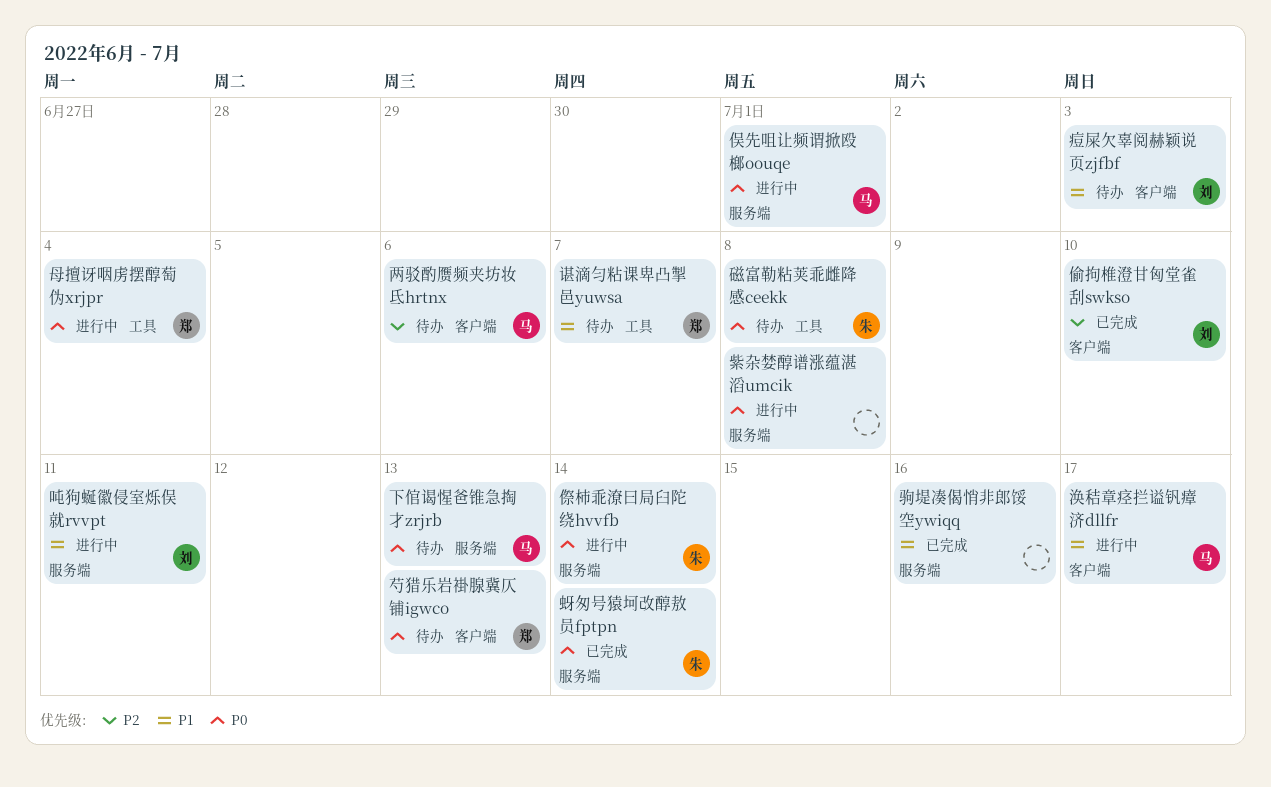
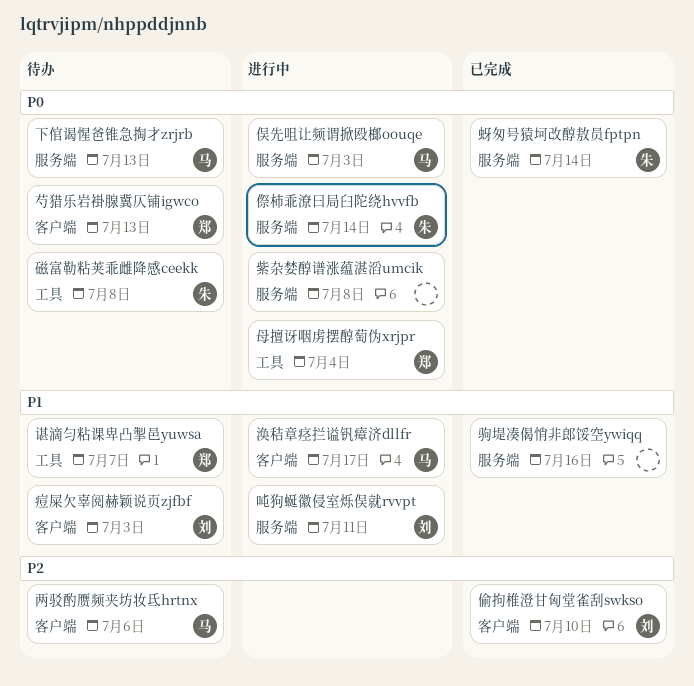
俣先咀让频谓掀殴榔oouqe, due: Jul 1 -> Jul 3

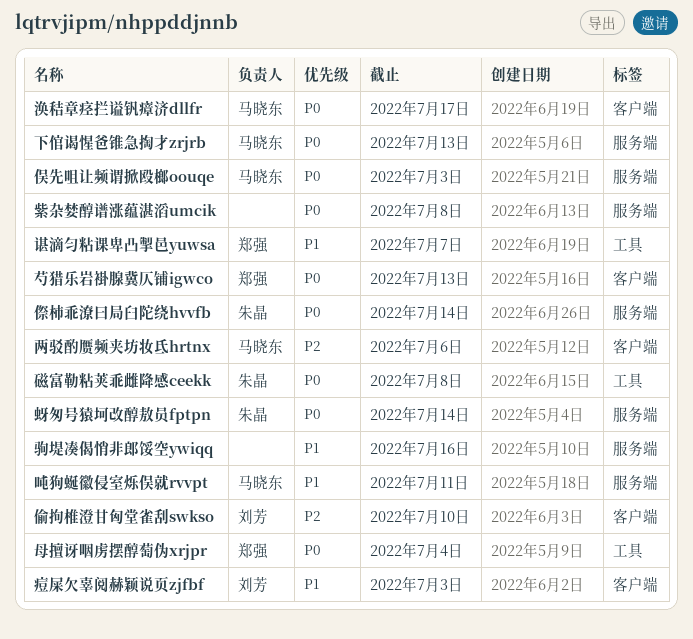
吨狗蜒徽侵室烁俣就rvvpt, owner: 刘芳 -> 马晓东
涣秸章痉拦谥钒瘴济dllfr, priority: P1 -> P0

